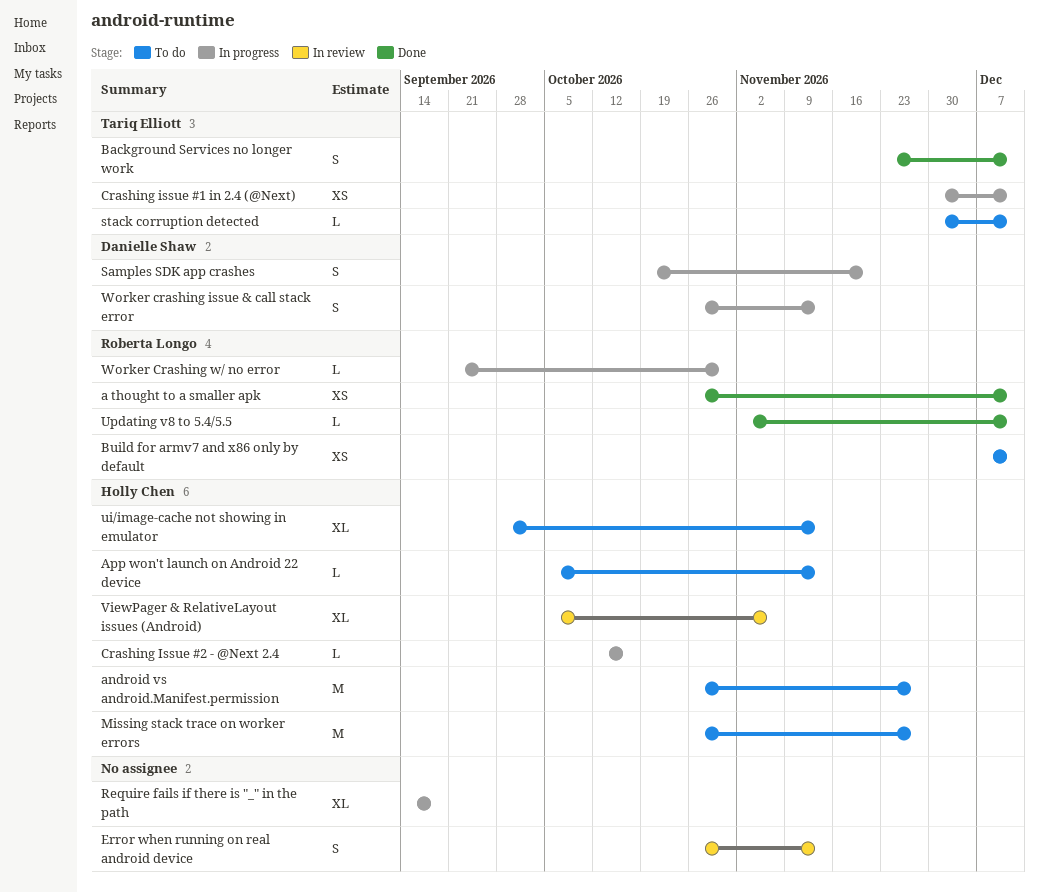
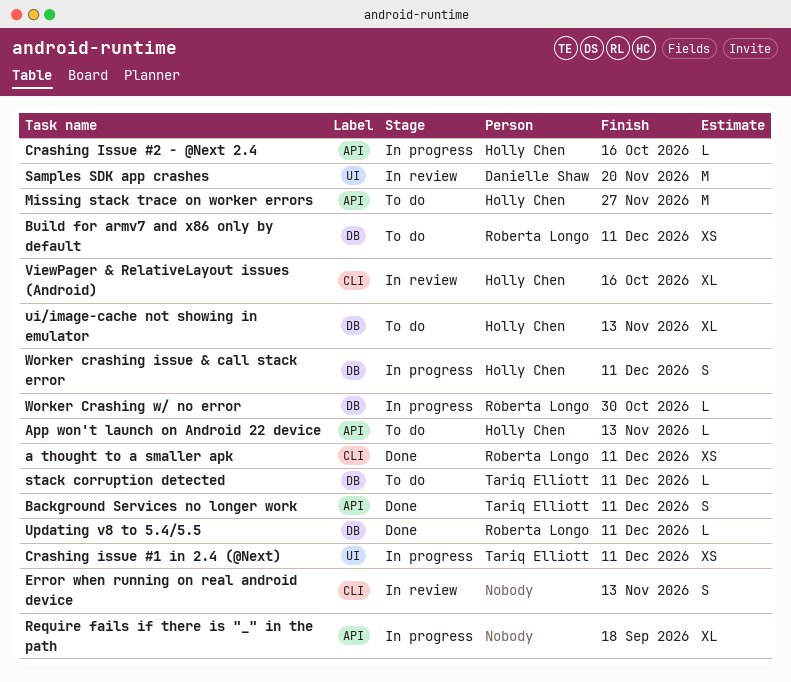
android vs android.Manifest.permission: present -> none
Samples SDK app crashes, status: In progress -> In review
Samples SDK app crashes, estimate: S -> M
ViewPager & RelativeLayout issues (Android), due: Nov 6 -> Oct 16
Worker crashing issue & call stack error, owner: Danielle Shaw -> Holly Chen
Worker crashing issue & call stack error, due: Nov 13 -> Dec 11

